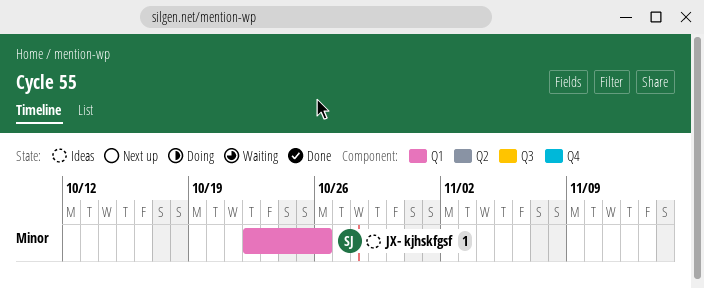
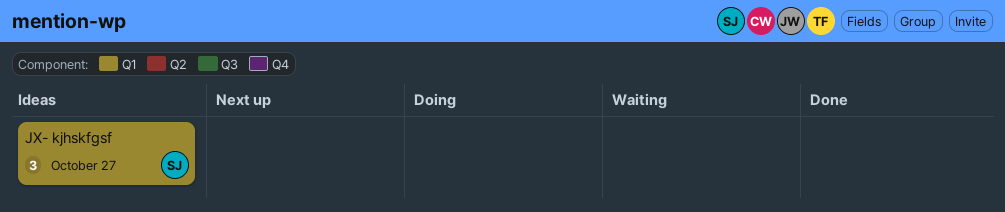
JX- kjhskfgsf, estimate: 1 -> 3
JX- kjhskfgsf, due: Oct 26 -> Oct 27

